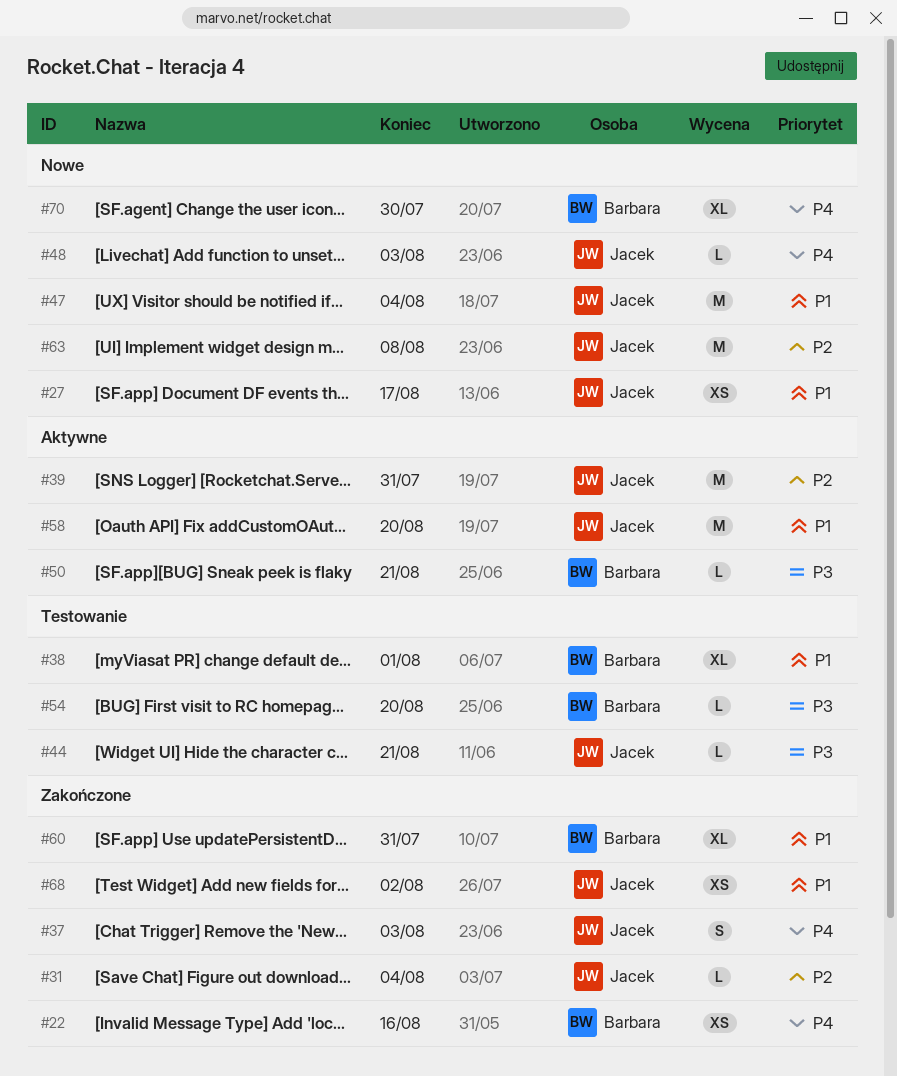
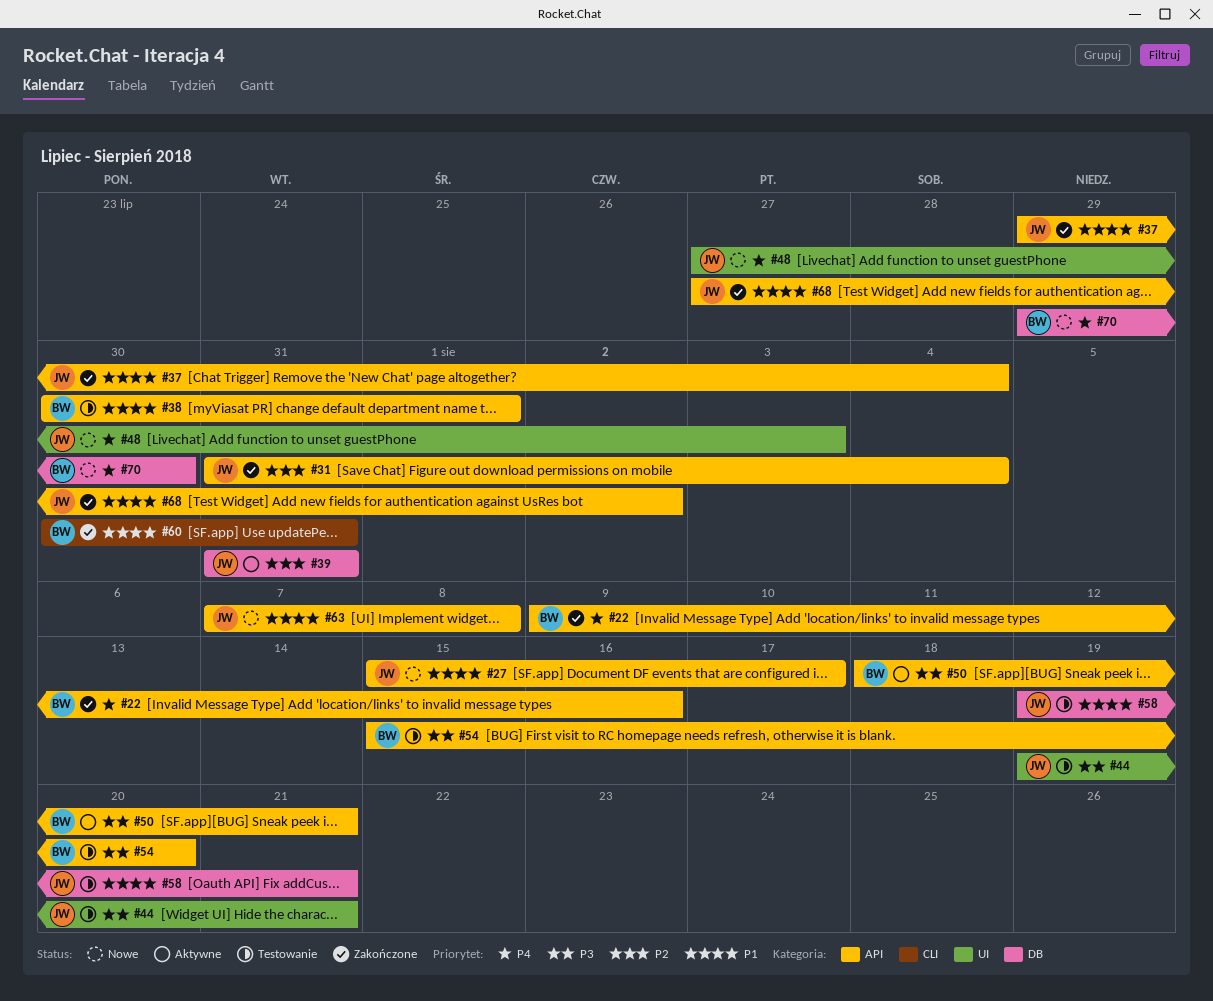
#37, priority: P4 -> P1
#37, due: Aug 3 -> Aug 4
#47: present -> none
#58, status: Aktywne -> Testowanie
#58, due: Aug 20 -> Aug 21
#63, priority: P2 -> P1

